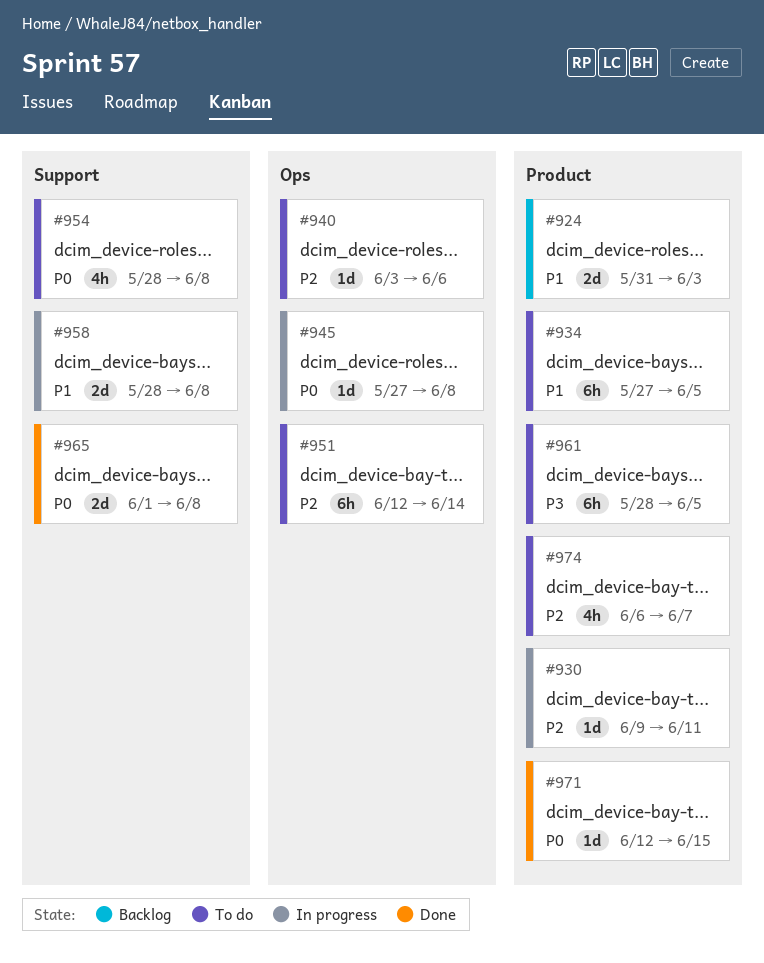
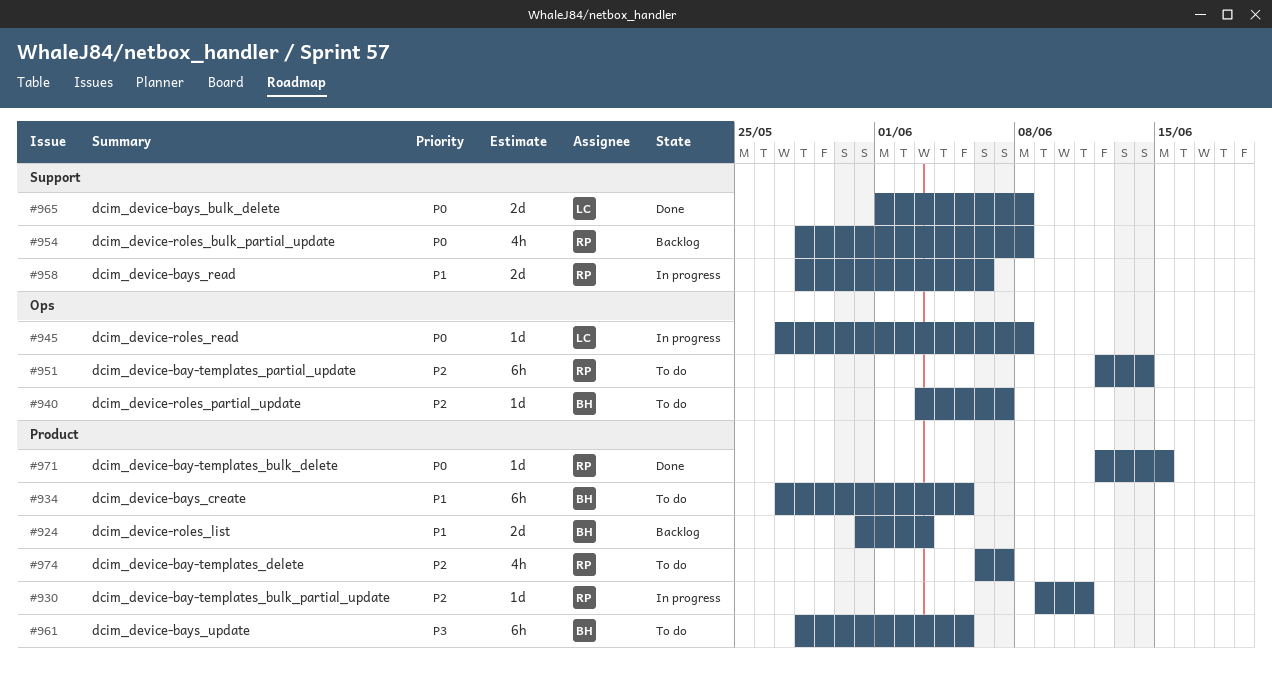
#940, due: Jun 6 -> Jun 7
#954, status: To do -> Backlog
#958, due: Jun 8 -> Jun 6

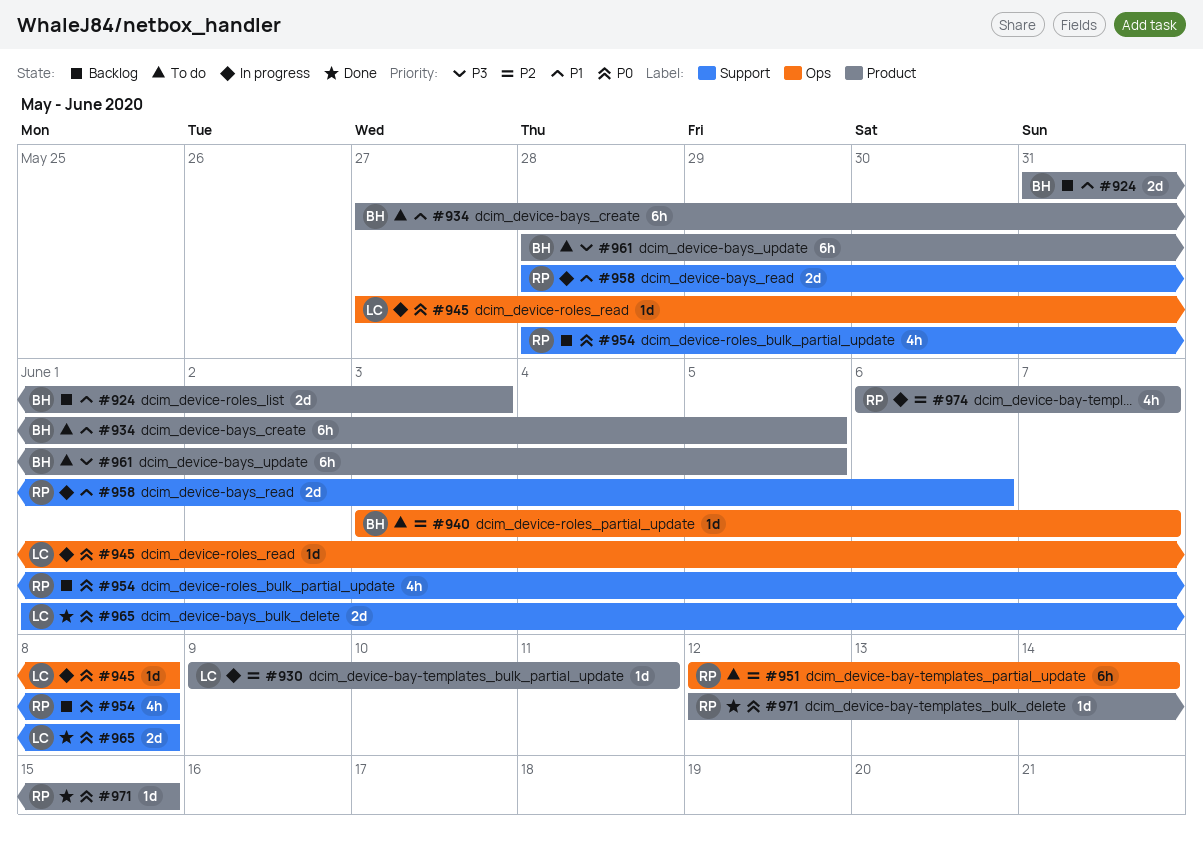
#930, owner: RP -> LC
#974, status: To do -> In progress

